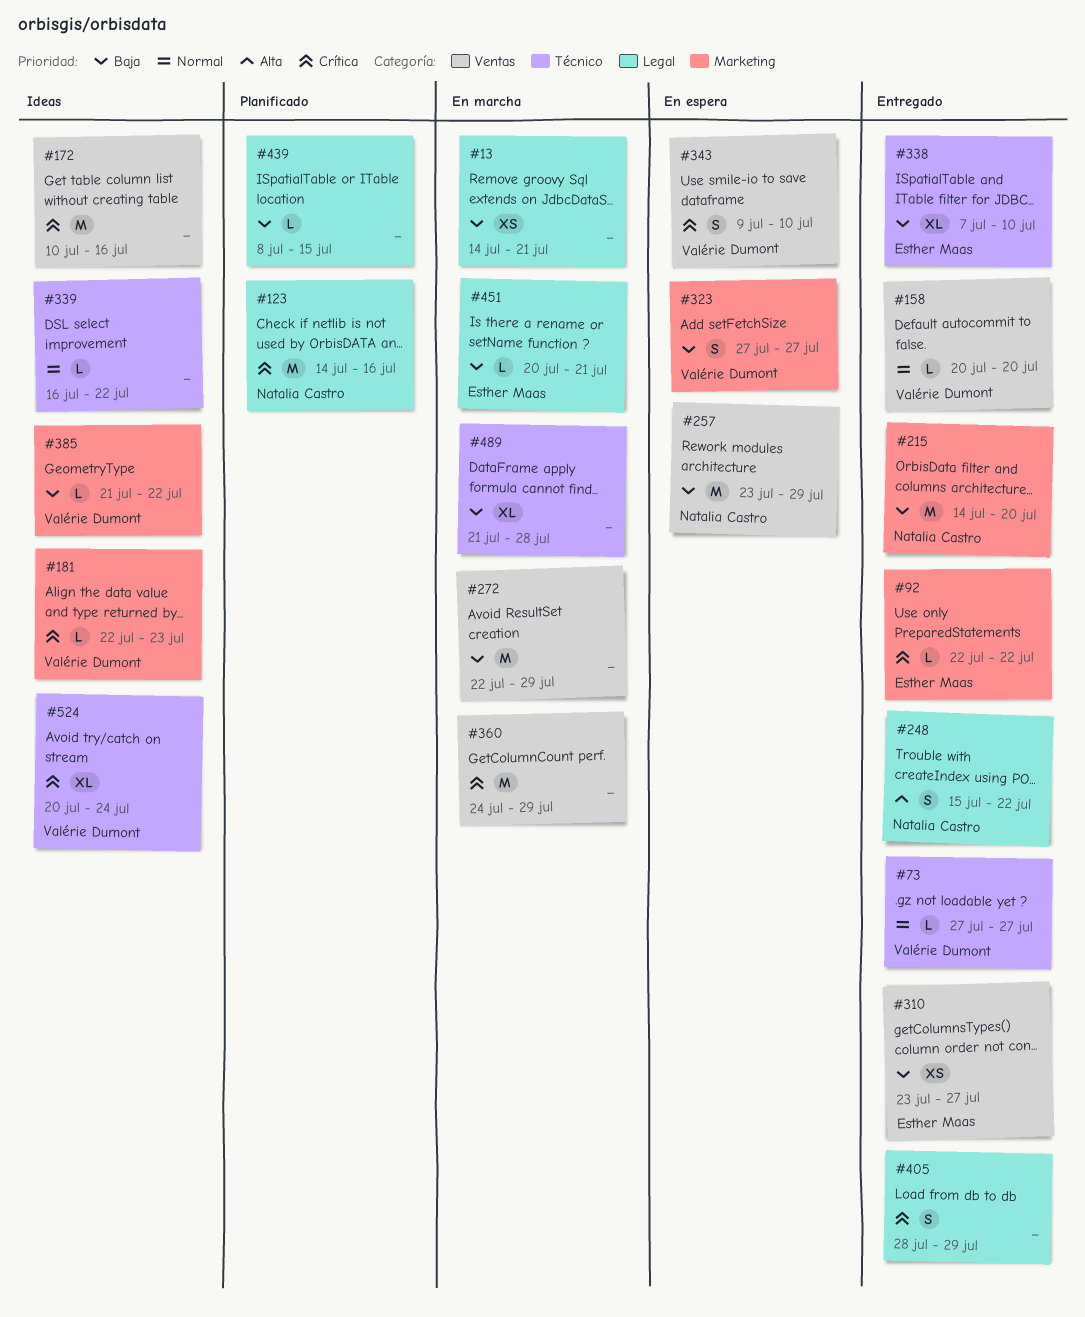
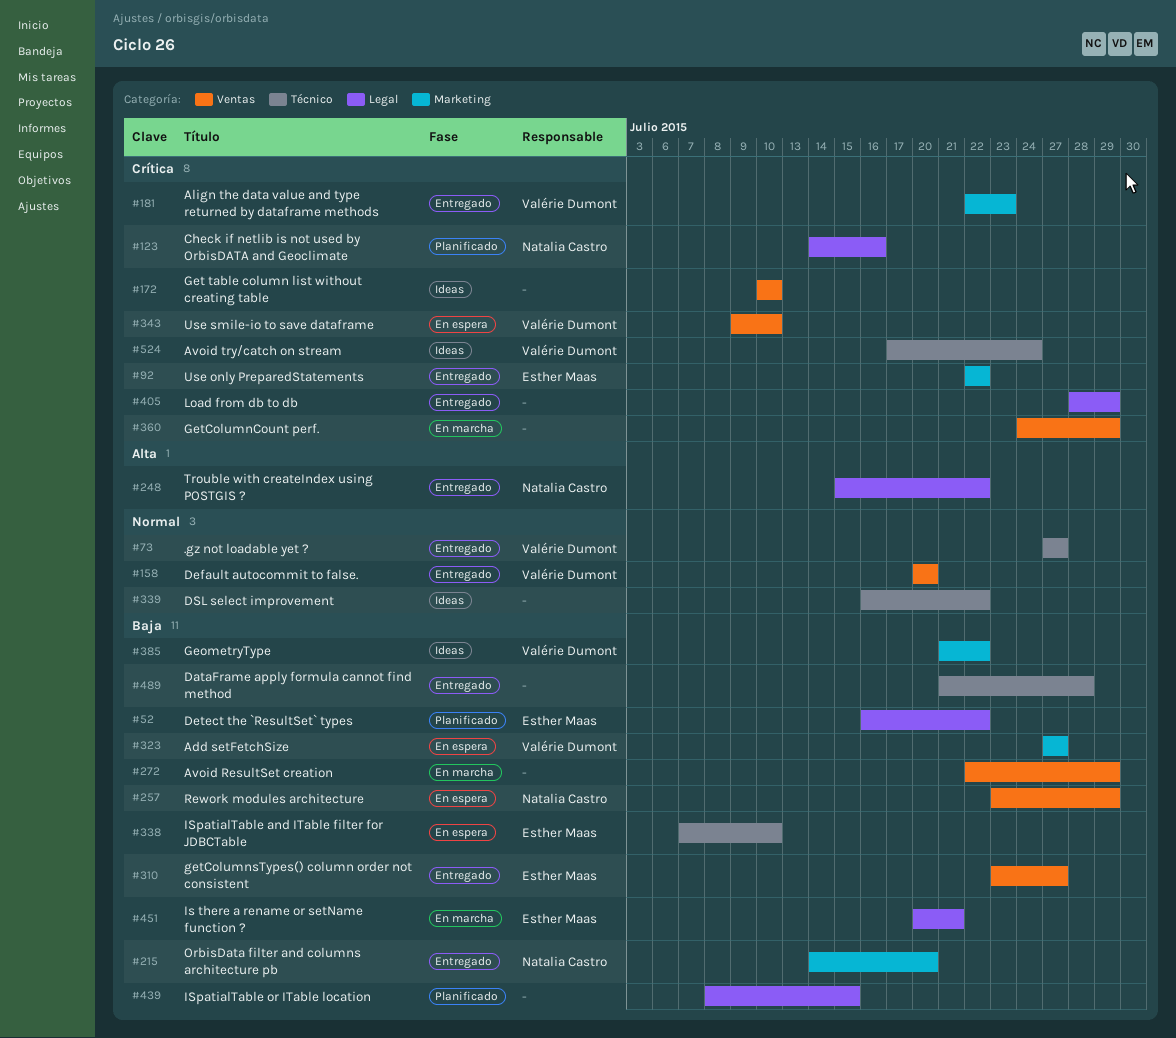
#13: present -> none
#52: none -> present
#172, due: Jul 16 -> Jul 10
#181, status: Ideas -> Entregado
#338, status: Entregado -> En espera
#489, status: En marcha -> Entregado
#524, start: Jul 20 -> Jul 17

